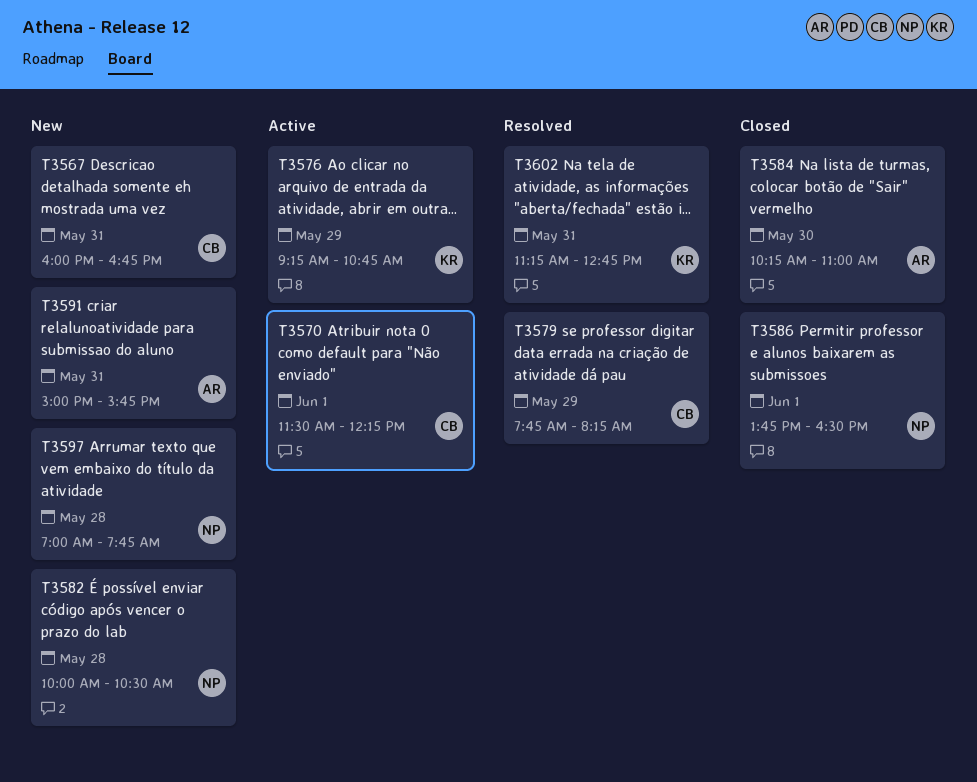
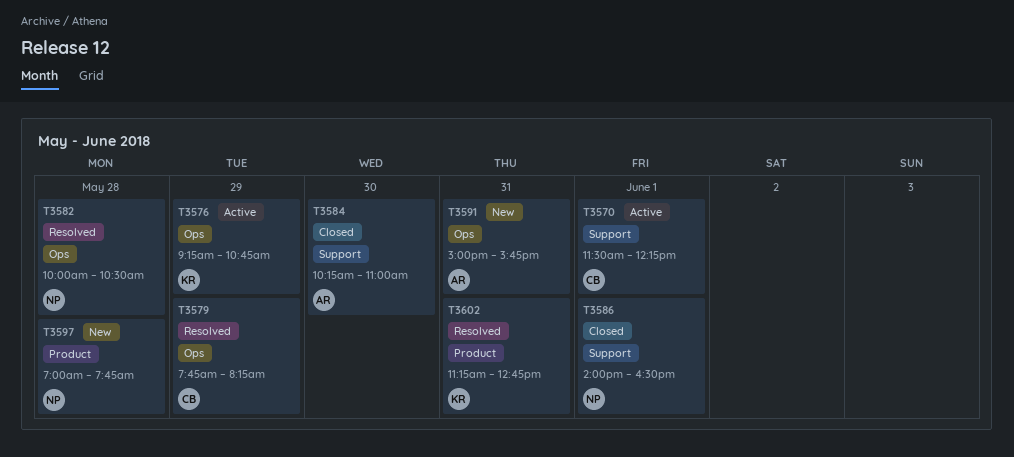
T3567: present -> none
T3582, status: New -> Resolved
T3586, begins: 13:45 -> 14:00

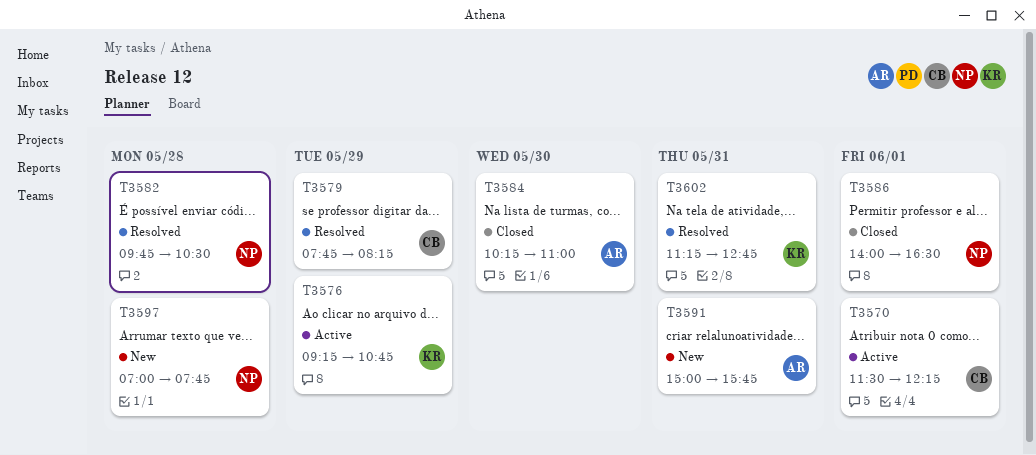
T3582, begins: 10:00 -> 09:45

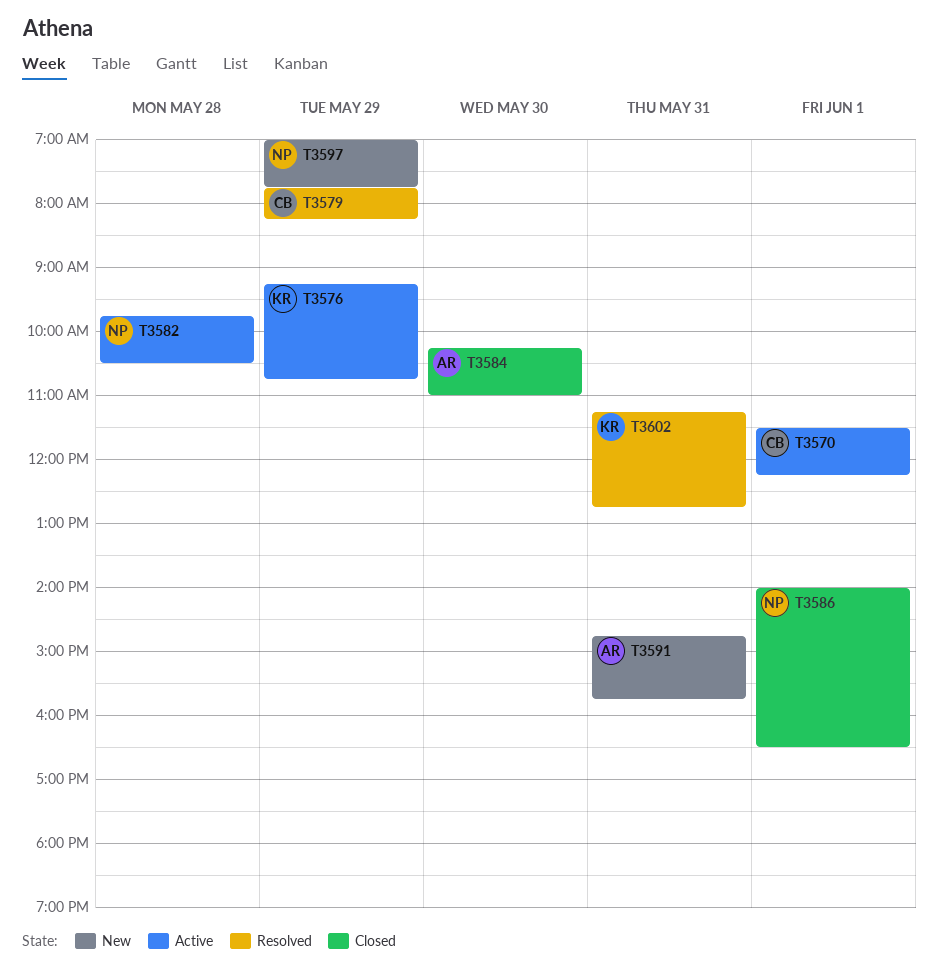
T3582, status: Resolved -> Active
T3591, begins: 15:00 -> 14:45
T3597, day: May 28 -> May 29

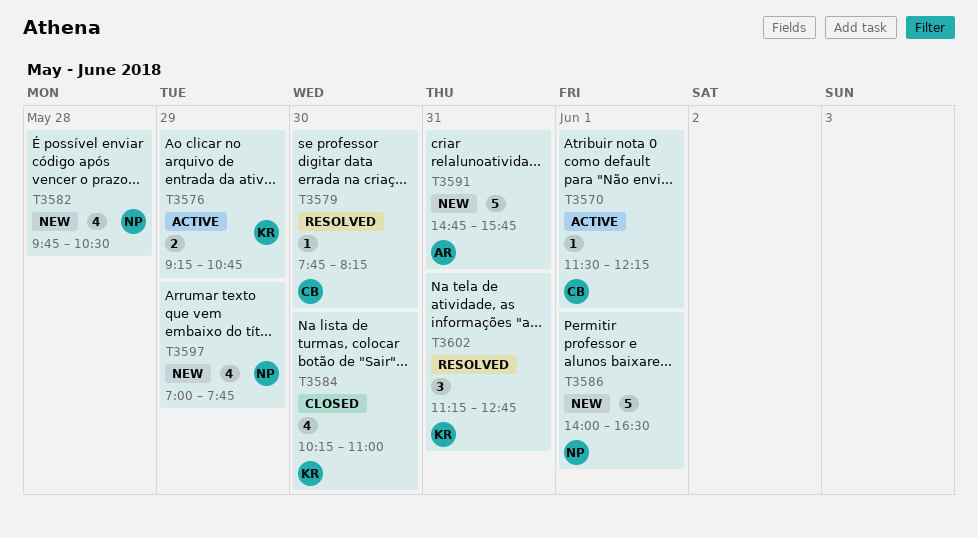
T3579, day: May 29 -> May 30
T3582, status: Active -> New
T3584, owner: AR -> KR
T3586, status: Closed -> New

